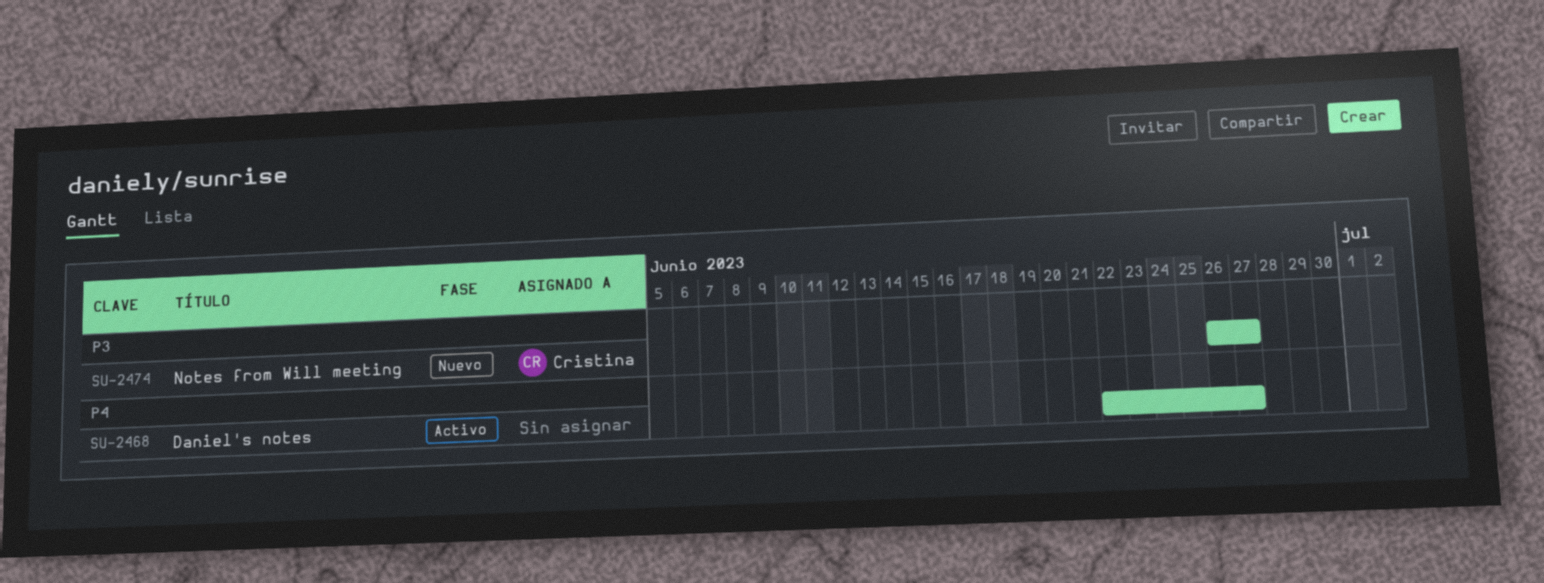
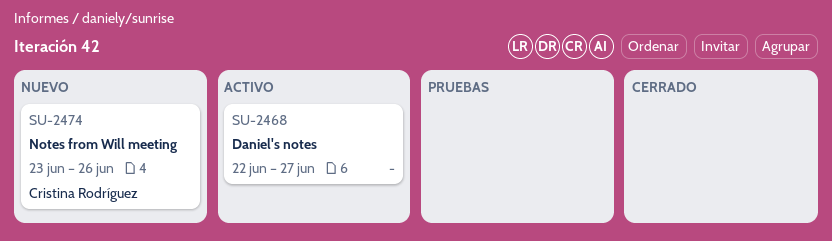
SU-2474, start: Jun 26 -> Jun 23
SU-2474, due: Jun 27 -> Jun 26

